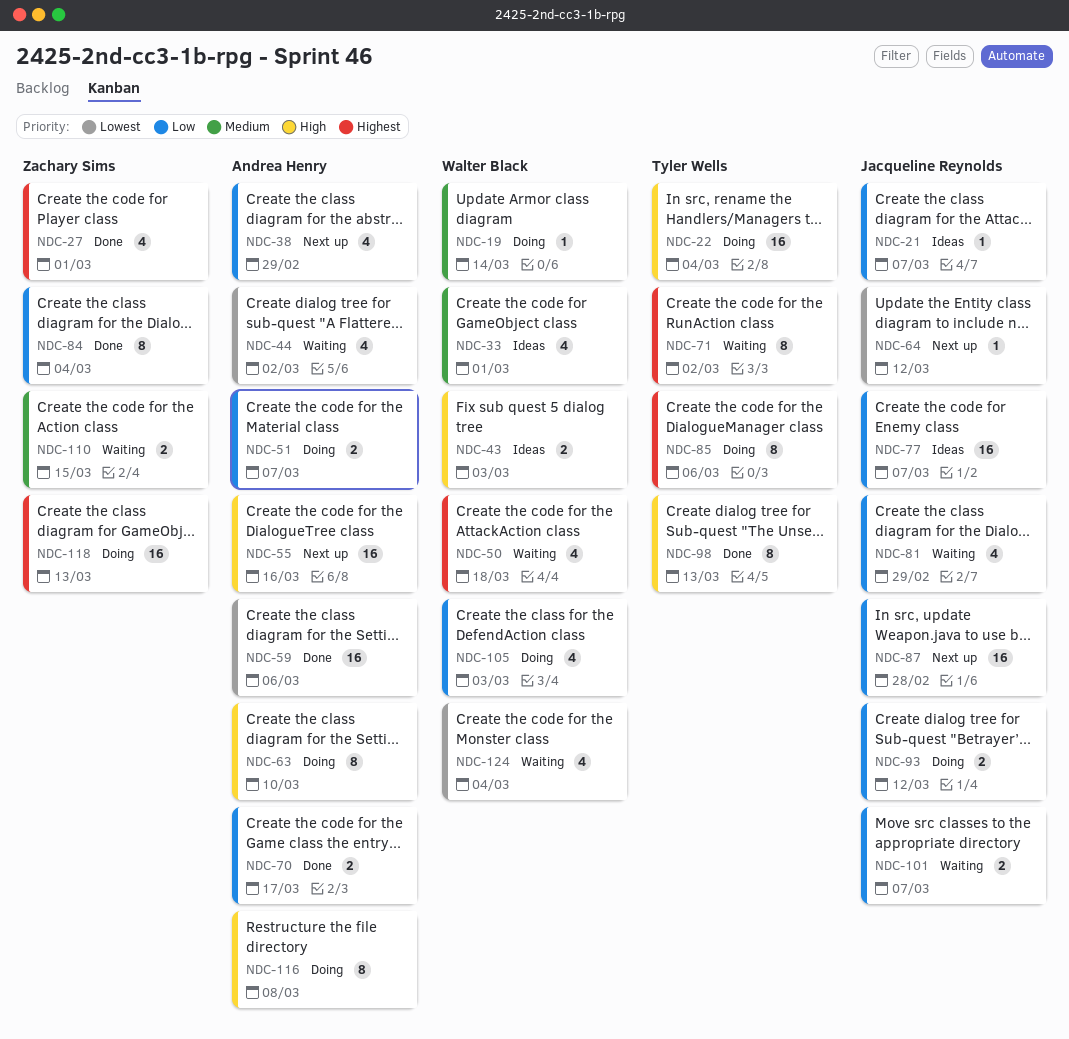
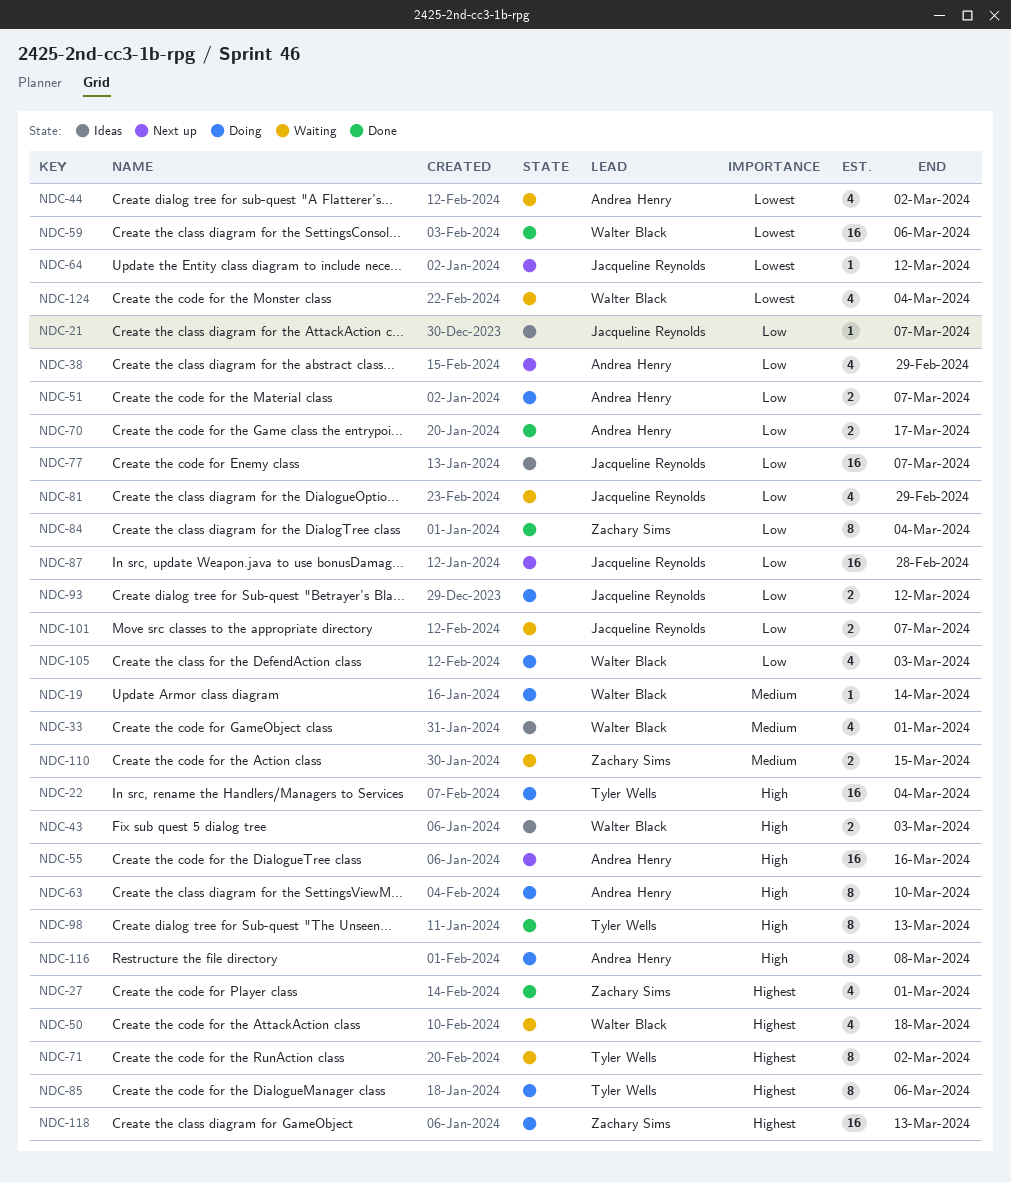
NDC-59, owner: Andrea Henry -> Walter Black

